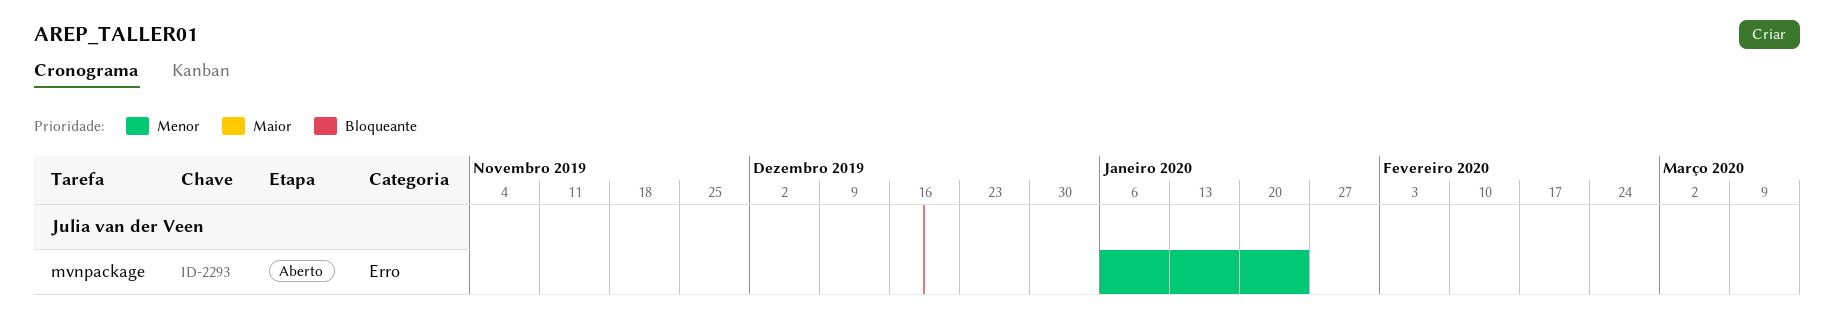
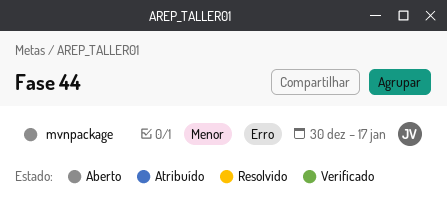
mvnpackage, start: Jan 6 -> Dec 30
mvnpackage, due: Jan 24 -> Jan 17

